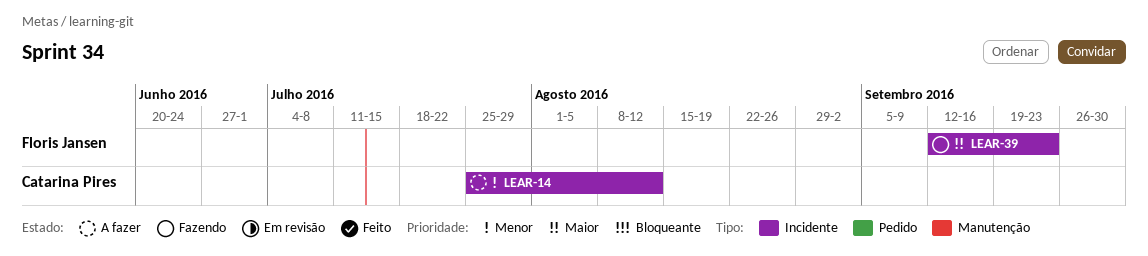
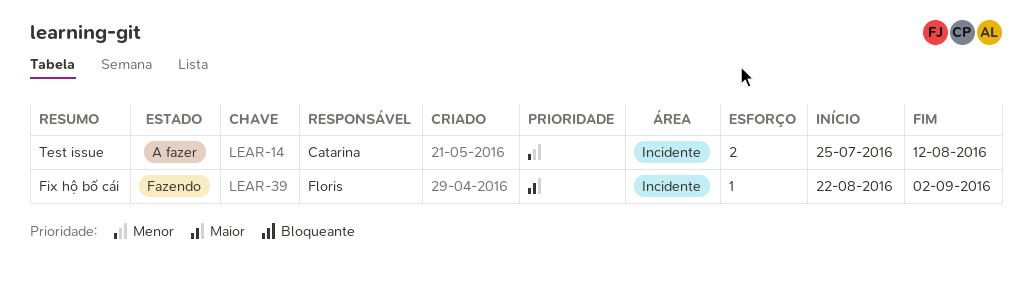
LEAR-39, start: Sep 12 -> Aug 22
LEAR-39, due: Sep 23 -> Sep 2

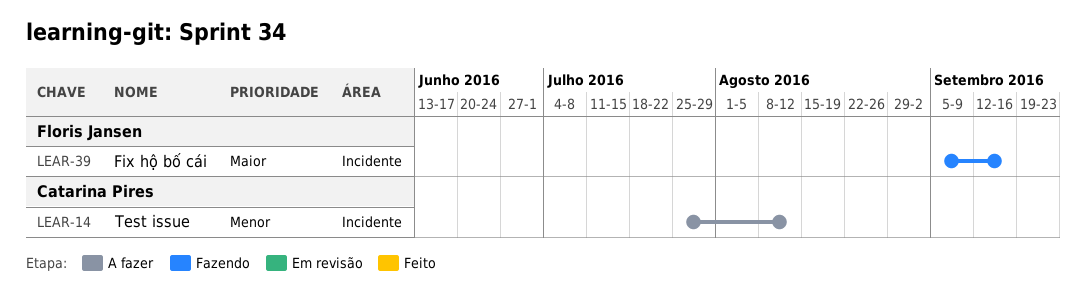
LEAR-39, start: Aug 22 -> Sep 5
LEAR-39, due: Sep 2 -> Sep 16

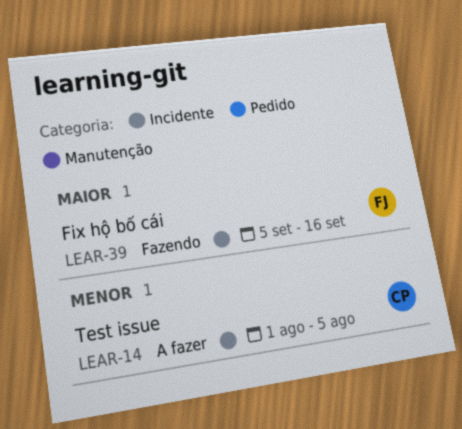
LEAR-14, start: Jul 25 -> Aug 1
LEAR-14, due: Aug 12 -> Aug 5

